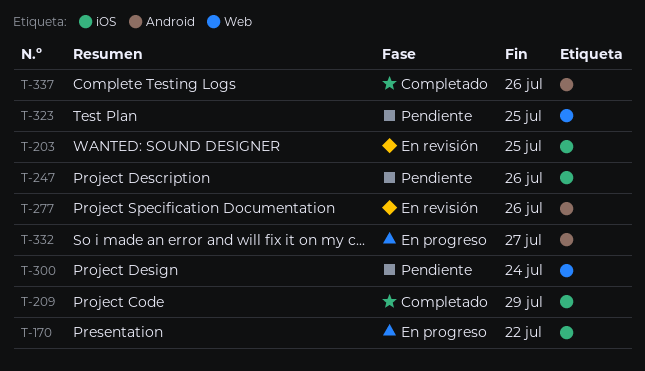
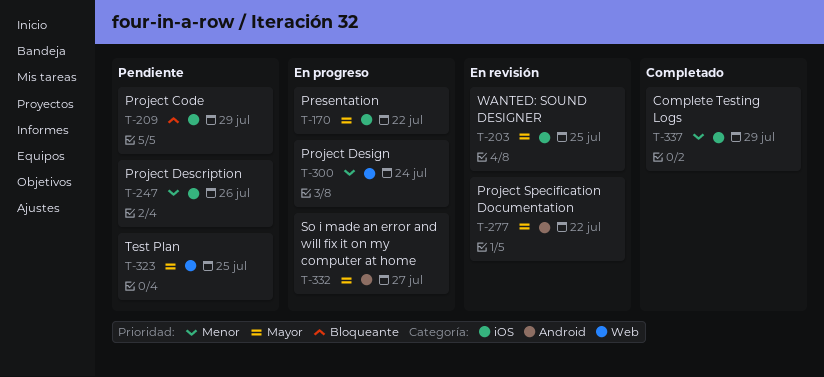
T-209, status: Completado -> Pendiente
T-277, due: Jul 26 -> Jul 22
T-300, status: Pendiente -> En progreso
T-337, label: Android -> iOS
T-337, due: Jul 26 -> Jul 29

